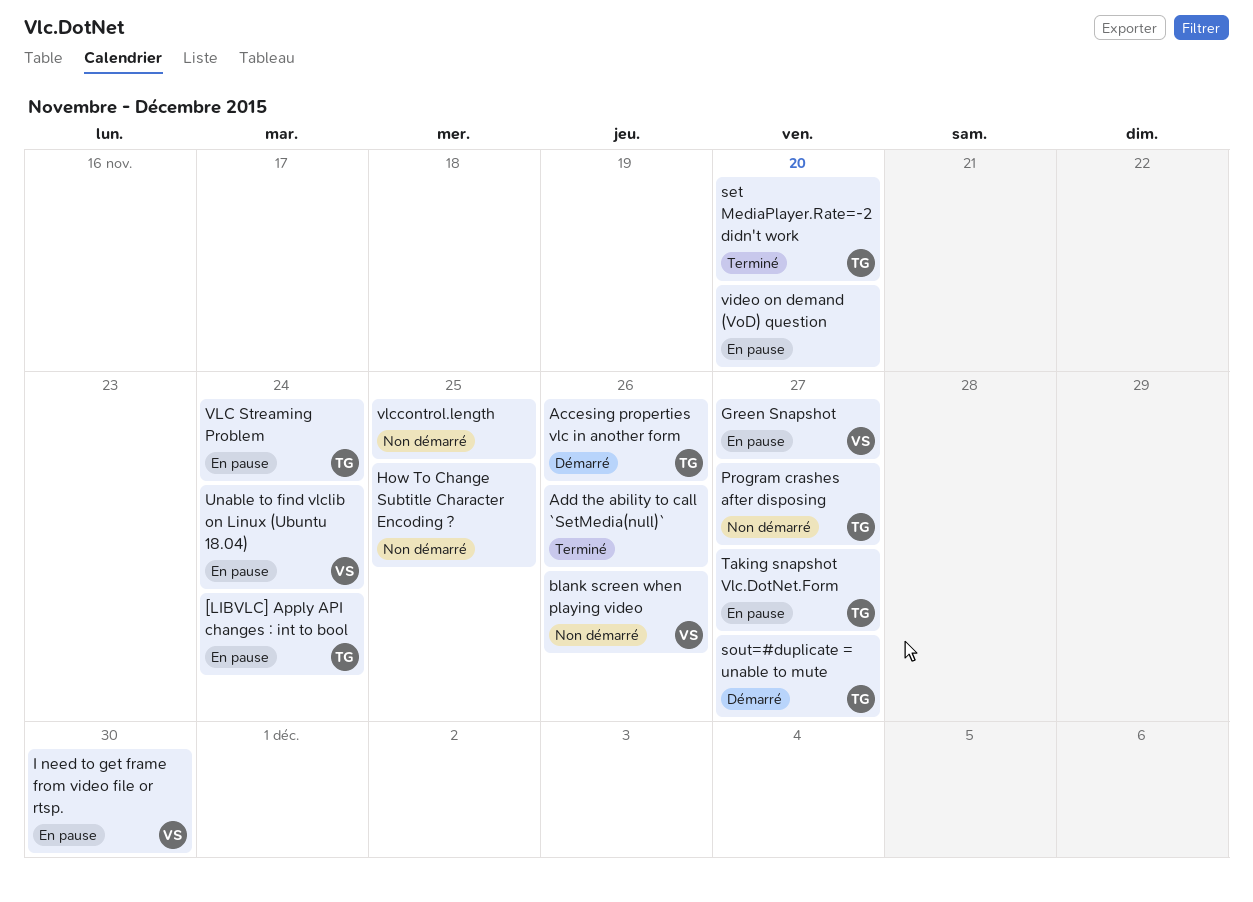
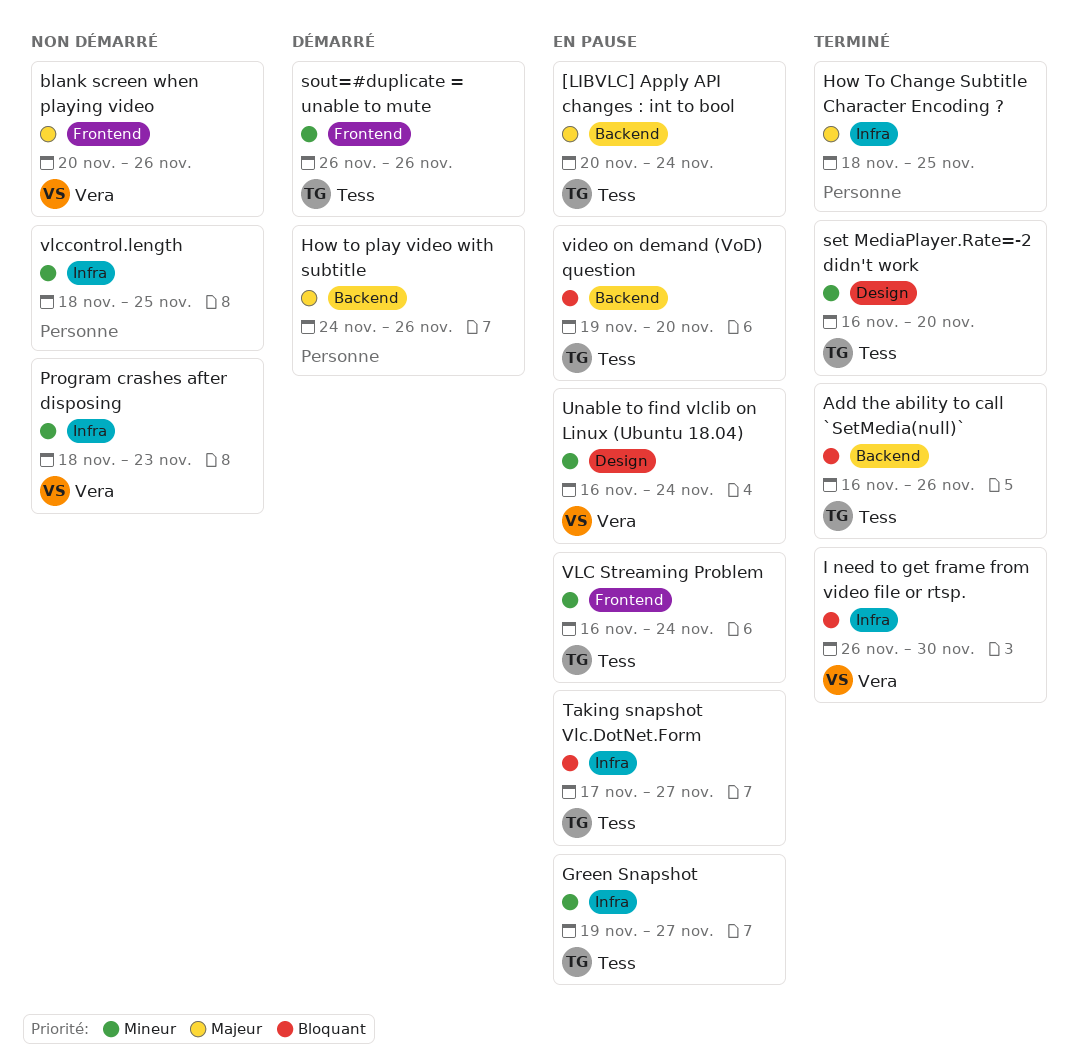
Accesing properties vlc in another form: present -> none
Add the ability to call `SetMedia(null)`, owner: none -> Tess
Green Snapshot, owner: Vera -> Tess
How To Change Subtitle Character Encoding ?, status: Non démarré -> Terminé
How to play video with subtitle: none -> present
I need to get frame from video file or rtsp., status: En pause -> Terminé
Program crashes after disposing, owner: Tess -> Vera
Program crashes after disposing, due: Nov 27 -> Nov 23
sout=#duplicate = unable to mute, due: Nov 27 -> Nov 26
video on demand (VoD) question, owner: none -> Tess

